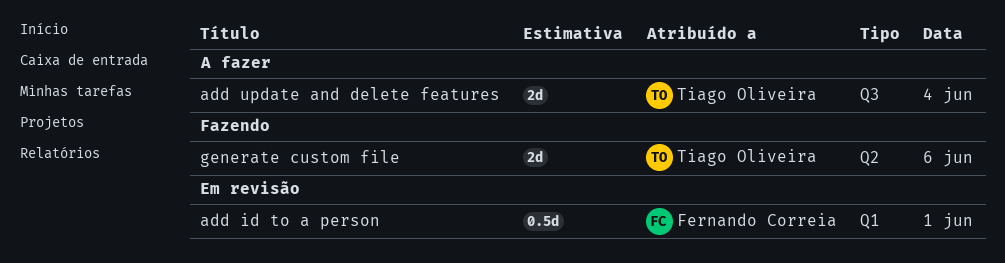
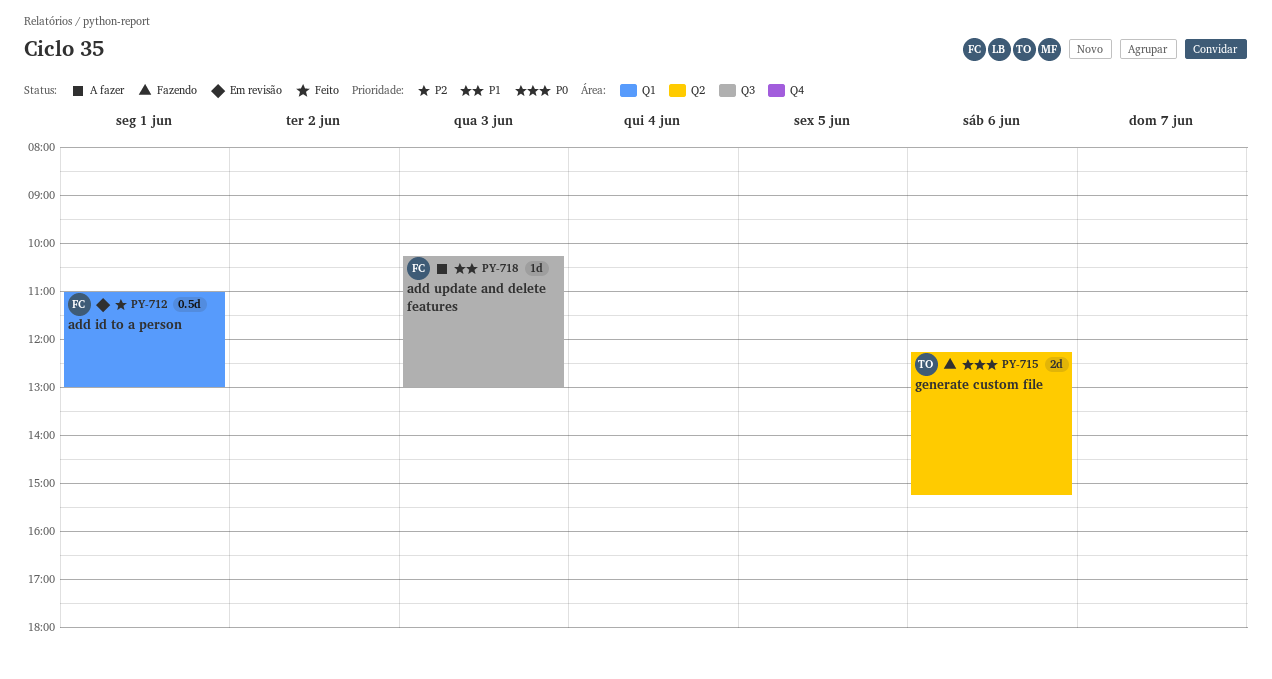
add update and delete features, owner: Tiago Oliveira -> Fernando Correia
add update and delete features, estimate: 2d -> 1d
add update and delete features, day: Jun 4 -> Jun 3

